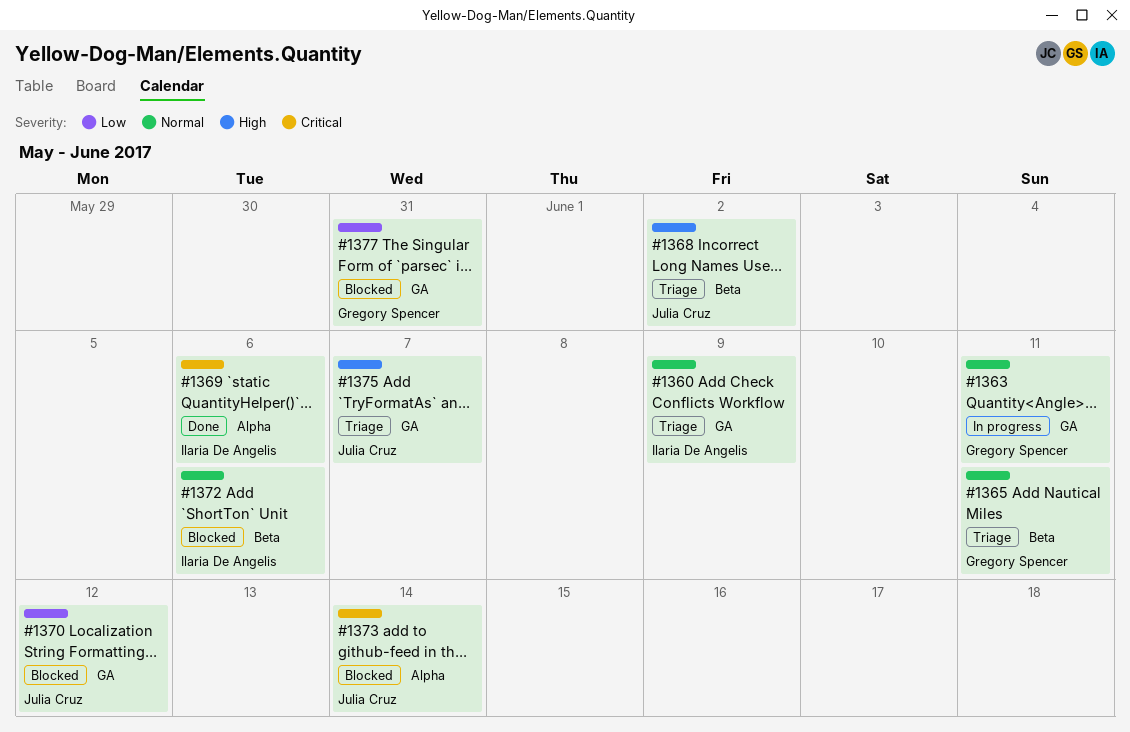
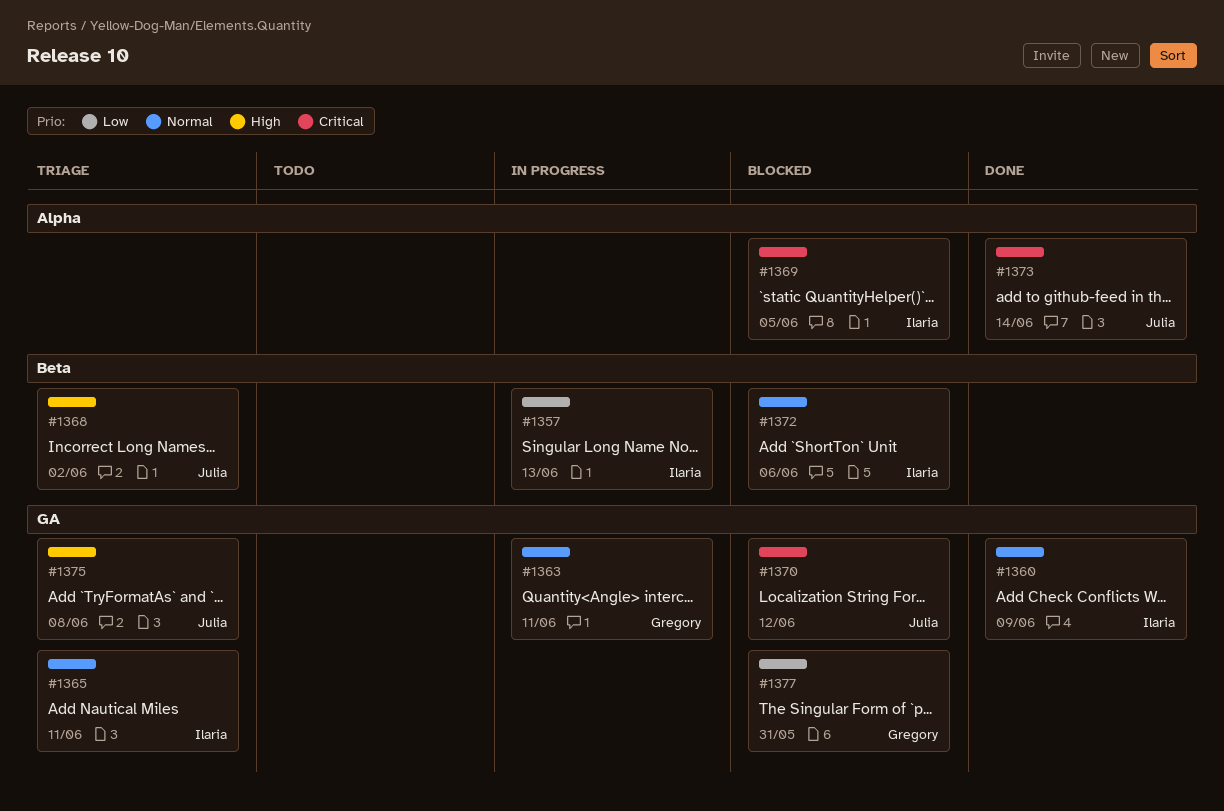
#1357: none -> present
#1360, status: Triage -> Done
#1365, owner: Gregory Spencer -> Ilaria De Angelis
#1365, label: Beta -> GA
#1369, status: Done -> Blocked
#1369, due: Jun 6 -> Jun 5
#1370, priority: Low -> Critical
#1373, status: Blocked -> Done
#1375, due: Jun 7 -> Jun 8

